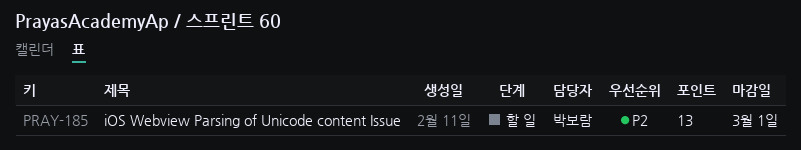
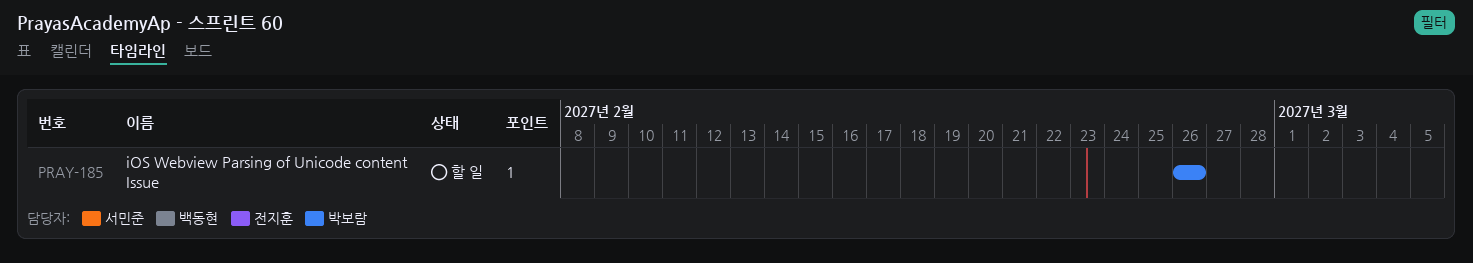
PRAY-185, estimate: 13 -> 1
PRAY-185, due: Mar 1 -> Feb 26

